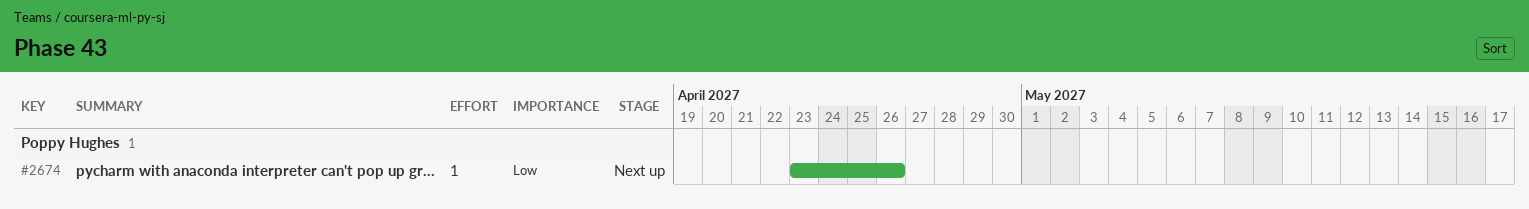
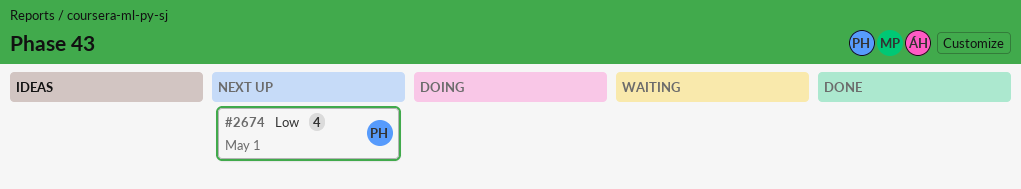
#2674, estimate: 1 -> 4
#2674, due: Apr 26 -> May 1

